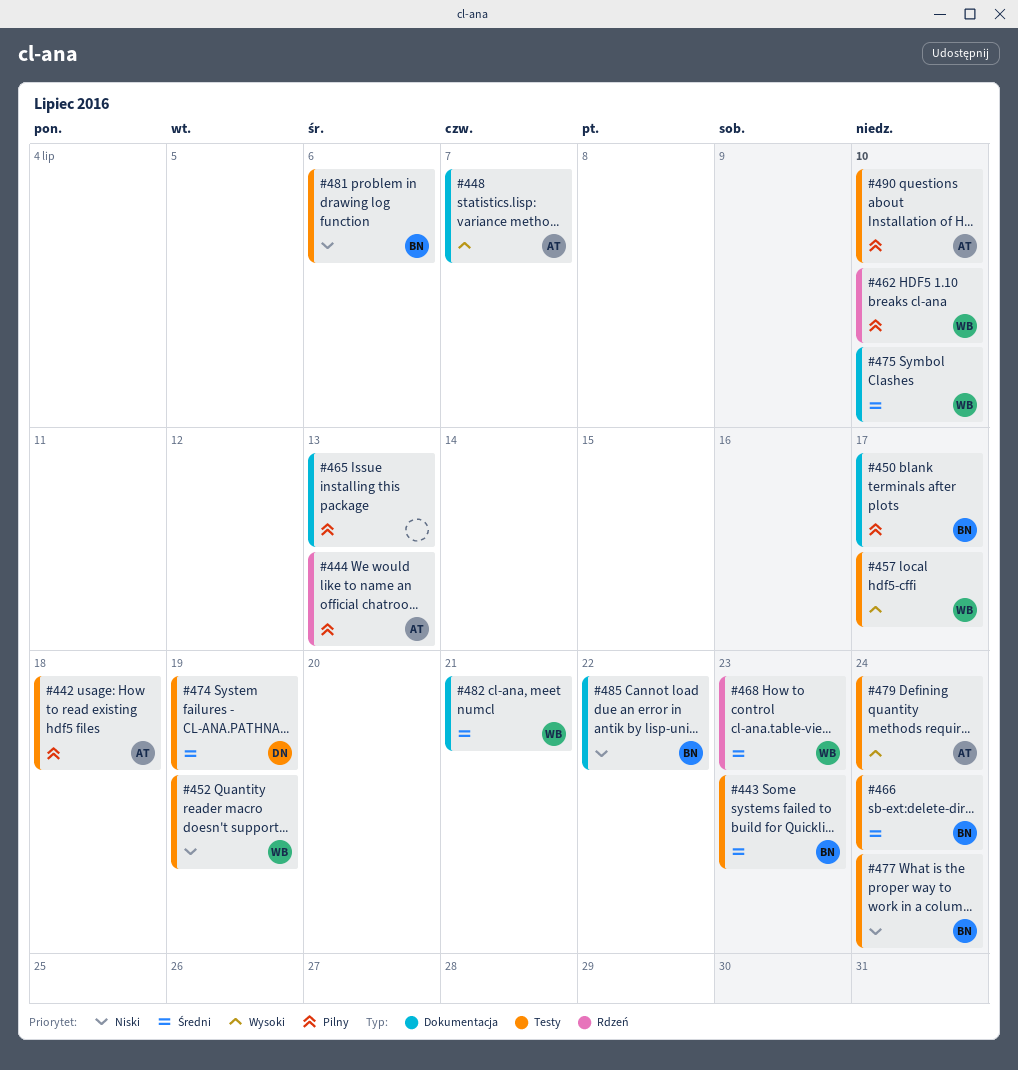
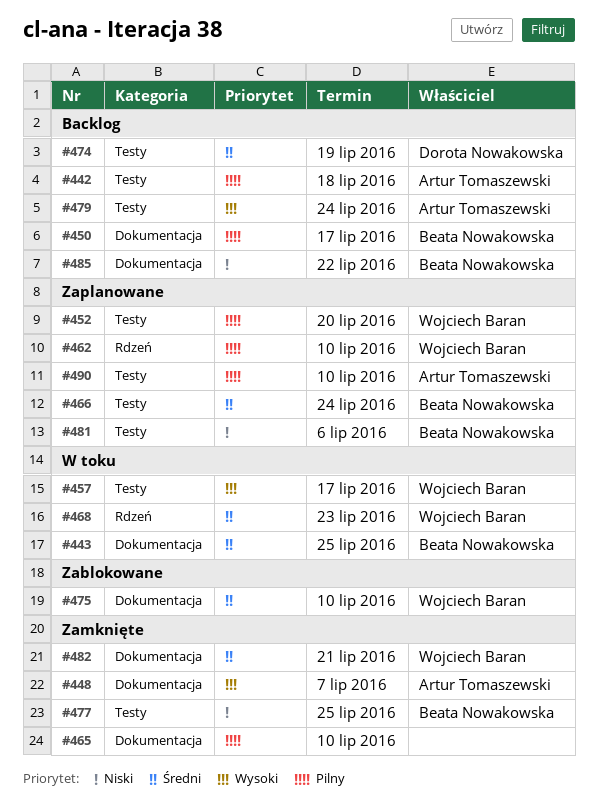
#443, label: Testy -> Dokumentacja
#443, due: Jul 23 -> Jul 25
#444: present -> none
#452, priority: Niski -> Pilny
#452, due: Jul 19 -> Jul 20
#465, due: Jul 13 -> Jul 10
#477, due: Jul 24 -> Jul 25

